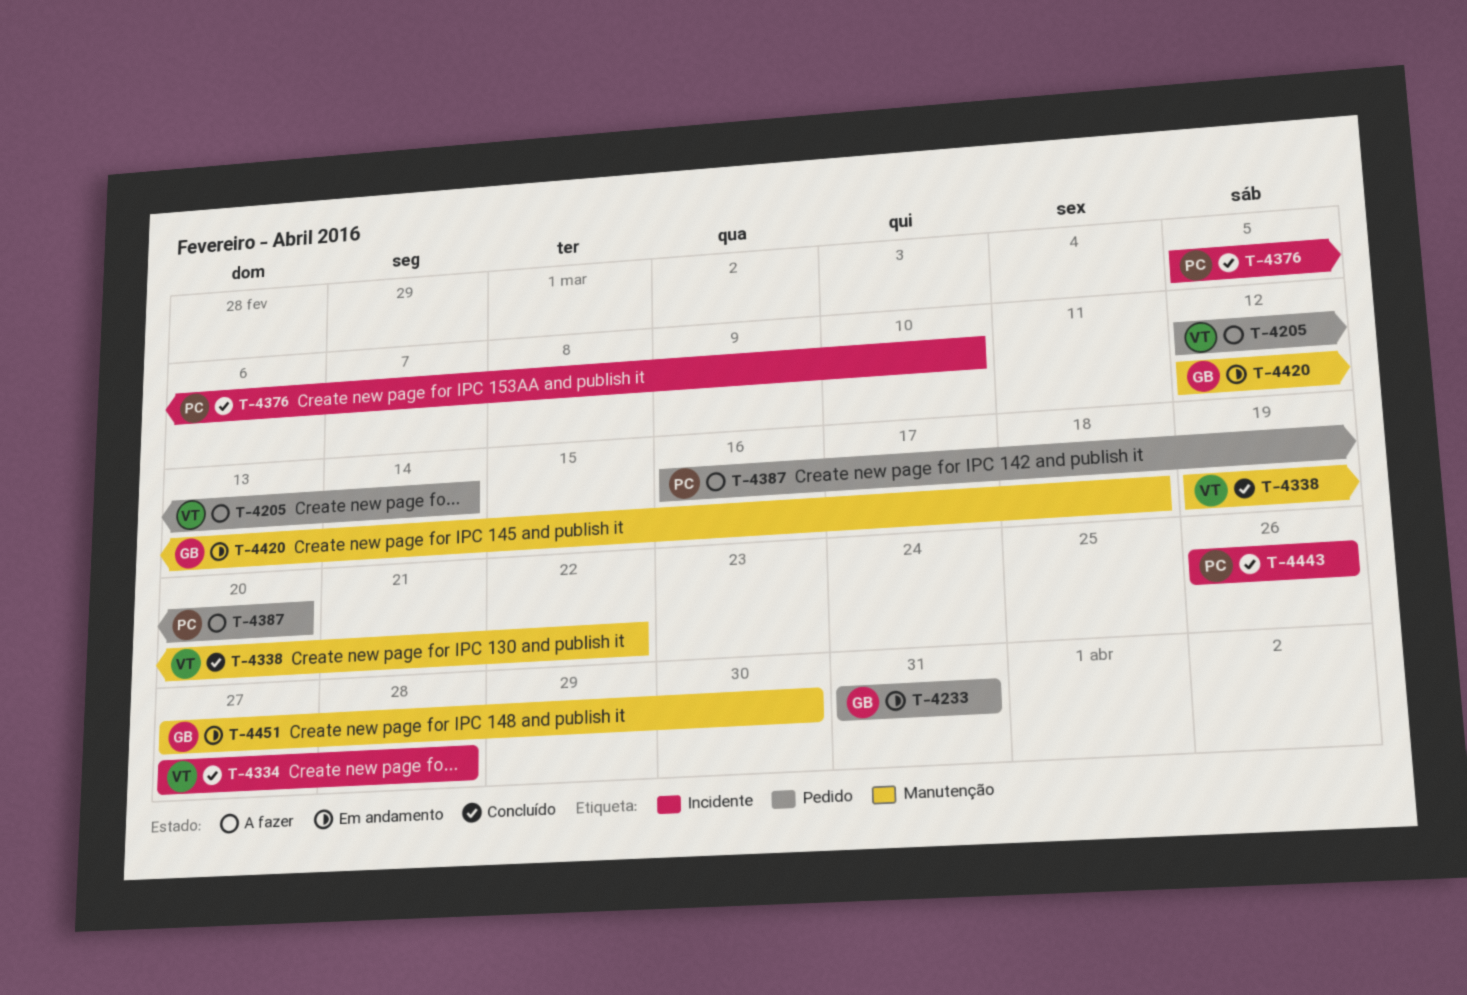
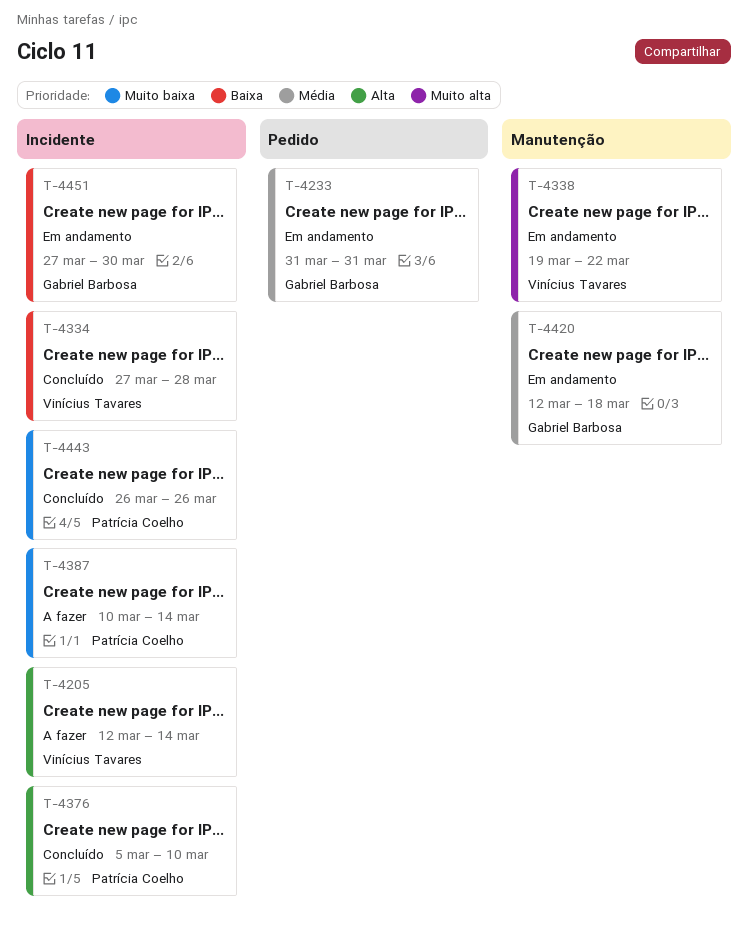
T-4205, label: Pedido -> Incidente
T-4338, status: Concluído -> Em andamento
T-4387, label: Pedido -> Incidente
T-4387, start: Mar 16 -> Mar 10
T-4387, due: Mar 20 -> Mar 14
T-4451, label: Manutenção -> Incidente

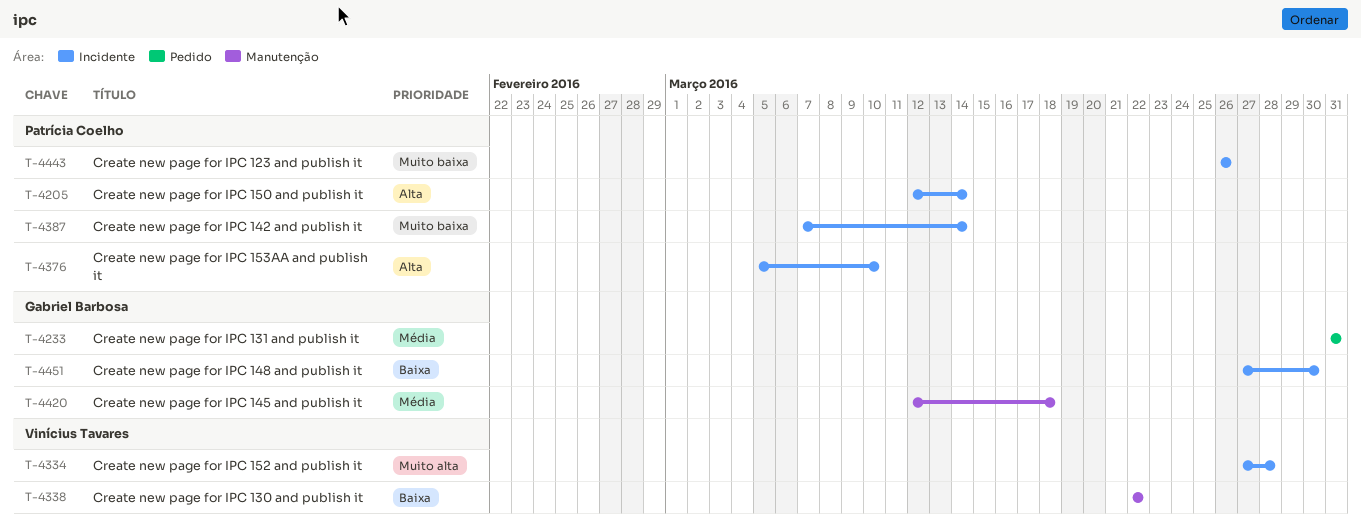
T-4205, owner: Vinícius Tavares -> Patrícia Coelho
T-4334, priority: Baixa -> Muito alta
T-4338, priority: Muito alta -> Baixa
T-4338, start: Mar 19 -> Mar 22
T-4387, start: Mar 10 -> Mar 7

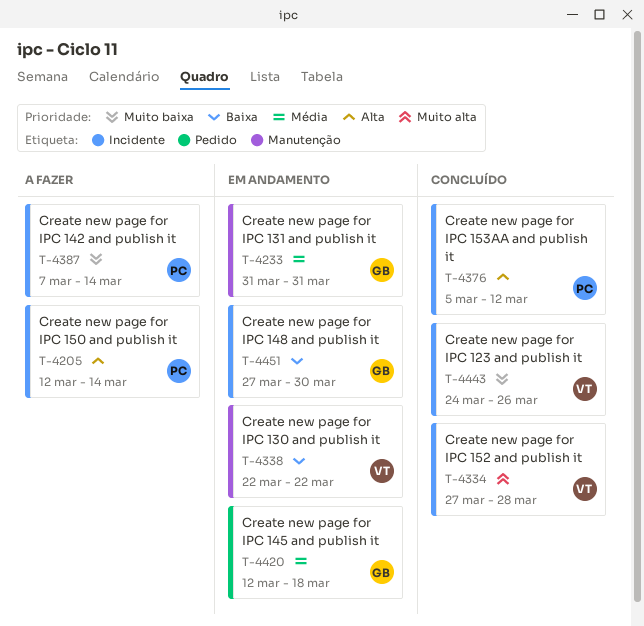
T-4233, label: Pedido -> Manutenção
T-4376, due: Mar 10 -> Mar 12
T-4420, label: Manutenção -> Pedido
T-4443, owner: Patrícia Coelho -> Vinícius Tavares
T-4443, start: Mar 26 -> Mar 24

